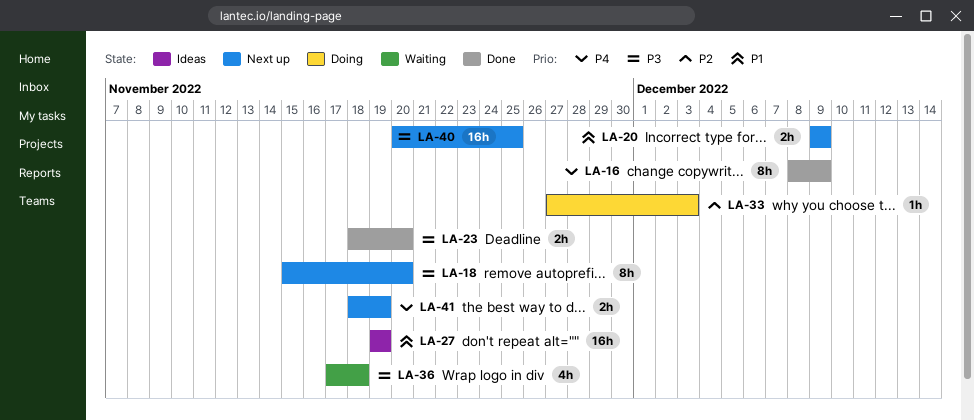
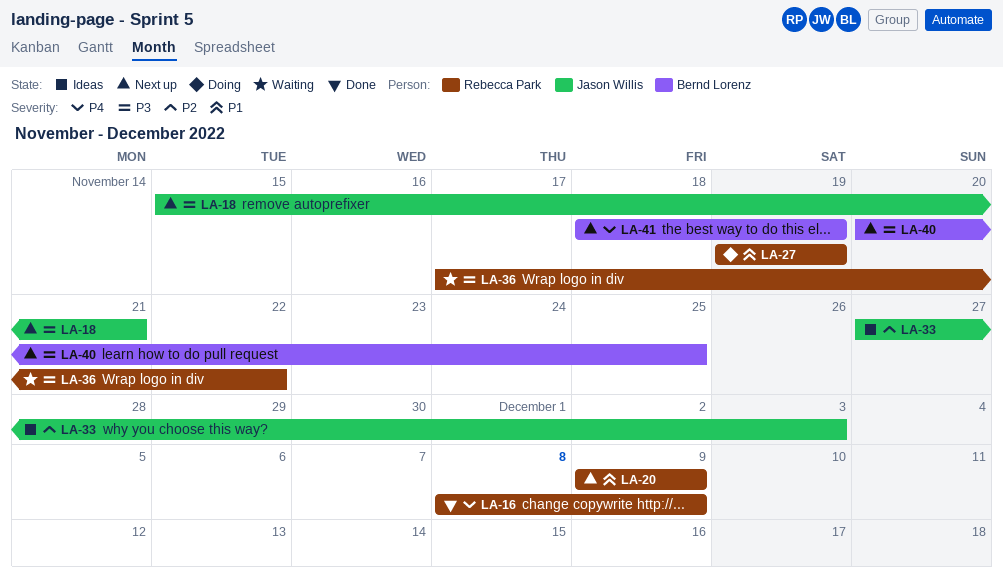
LA-18, due: Nov 20 -> Nov 21
LA-23: present -> none
LA-27, status: Ideas -> Doing
LA-33, status: Doing -> Ideas
LA-36, due: Nov 18 -> Nov 22

